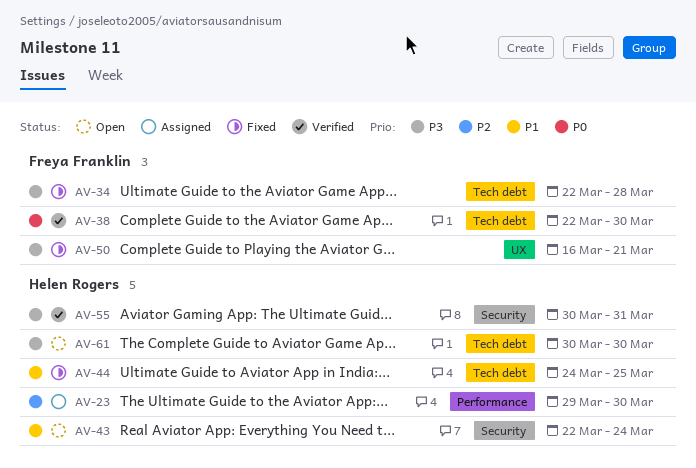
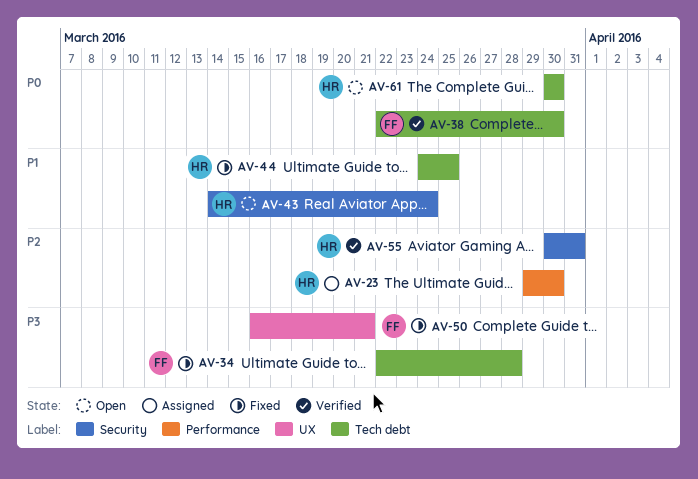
AV-43, start: Mar 22 -> Mar 14
AV-55, priority: P3 -> P2
AV-61, priority: P3 -> P0

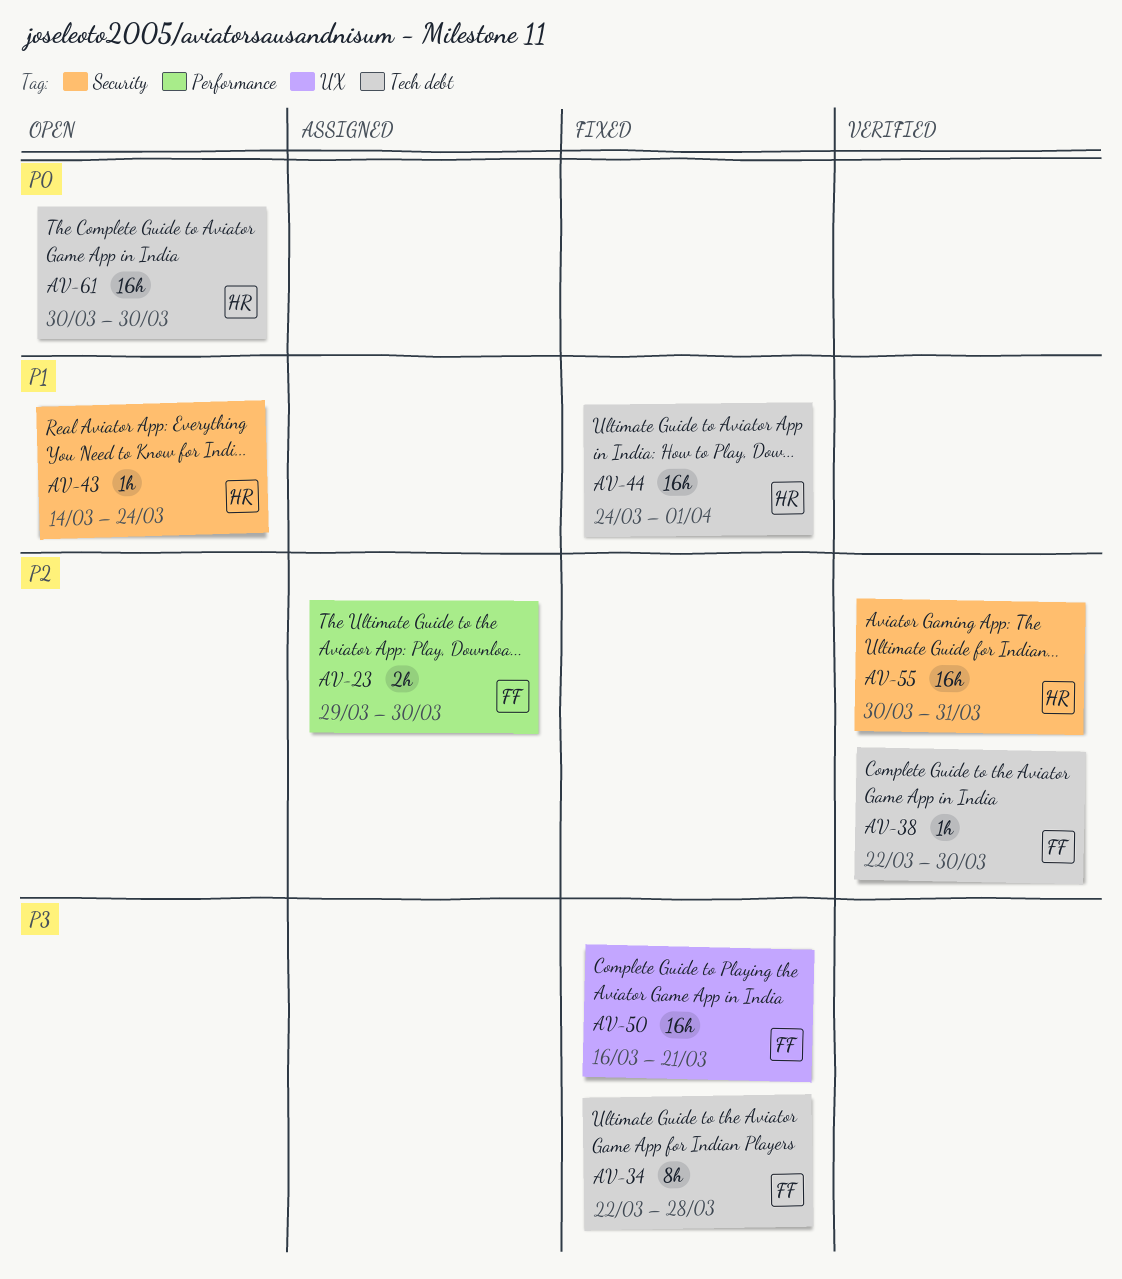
AV-23, owner: HR -> FF
AV-38, priority: P0 -> P2
AV-44, due: Mar 25 -> Apr 1

